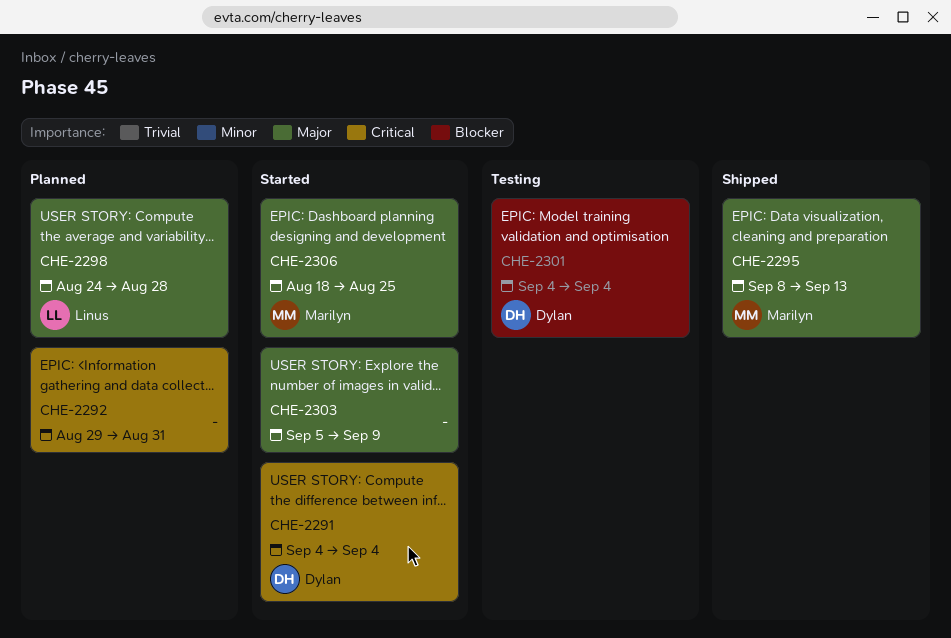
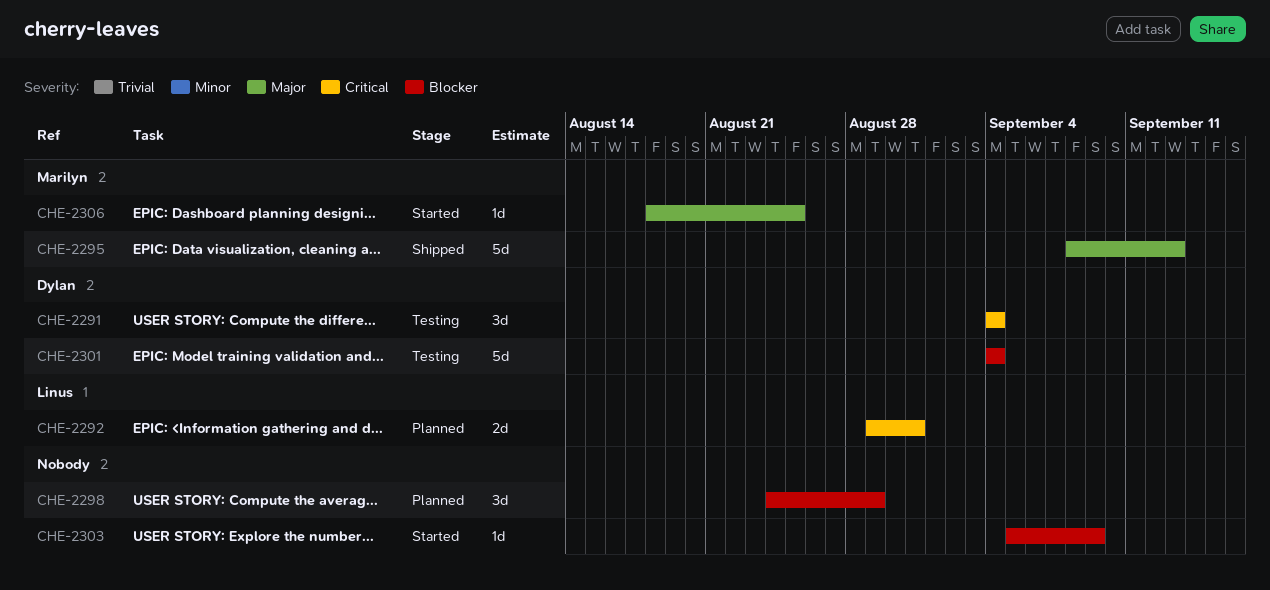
CHE-2291, status: Started -> Testing
CHE-2292, owner: none -> Linus
CHE-2298, owner: Linus -> none
CHE-2298, priority: Major -> Blocker
CHE-2298, due: Aug 28 -> Aug 29
CHE-2303, priority: Major -> Blocker

